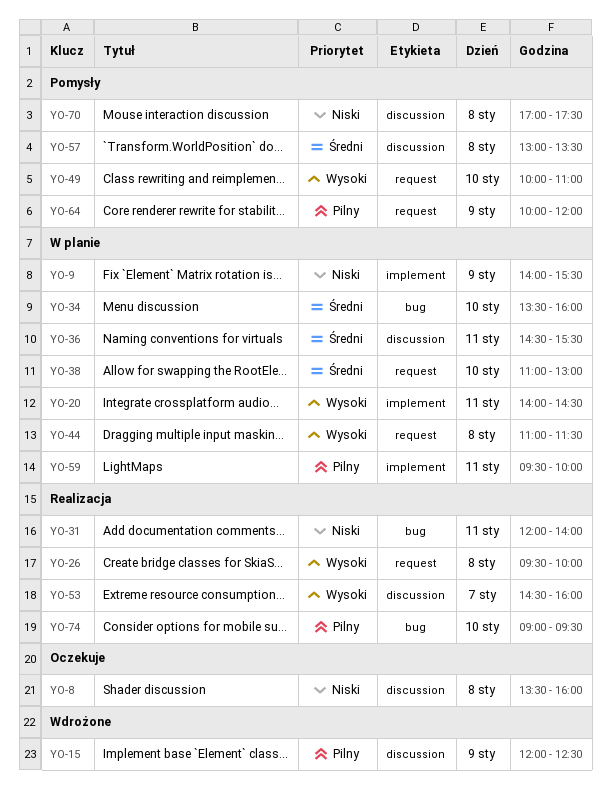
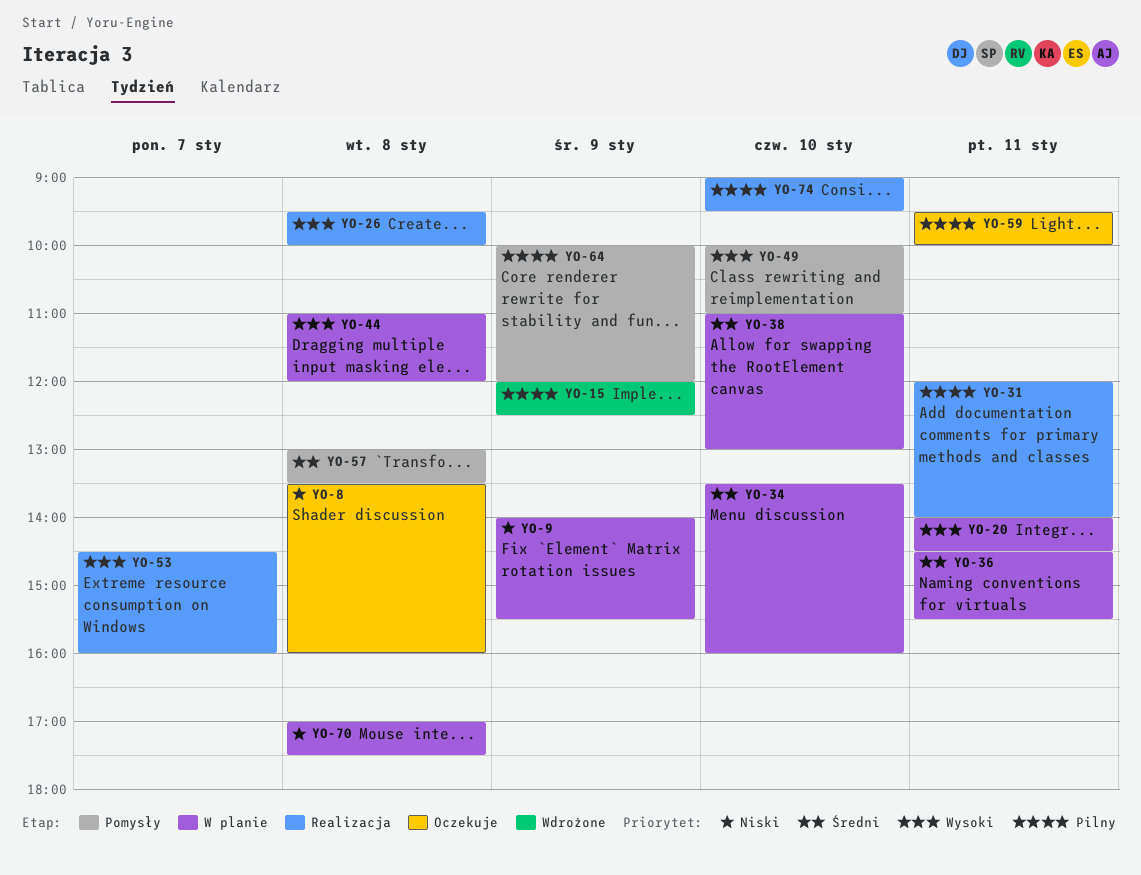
YO-31, priority: Niski -> Pilny
YO-44, ends: 11:30 -> 12:00
YO-59, status: W planie -> Oczekuje
YO-70, status: Pomysły -> W planie

